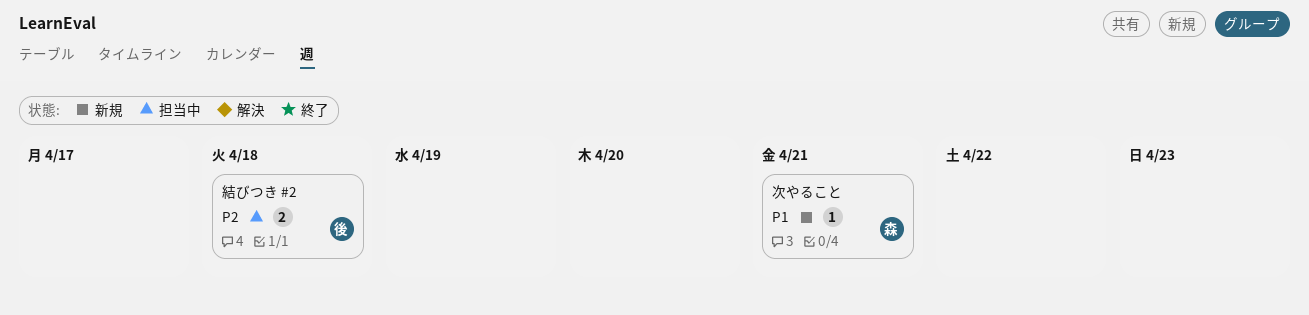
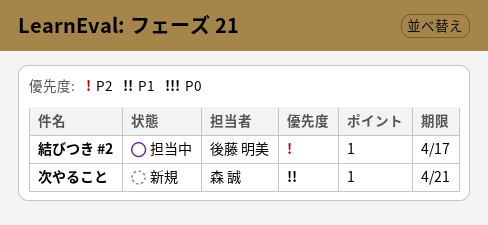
結びつき #2, estimate: 2 -> 1
結びつき #2, due: Apr 18 -> Apr 17

